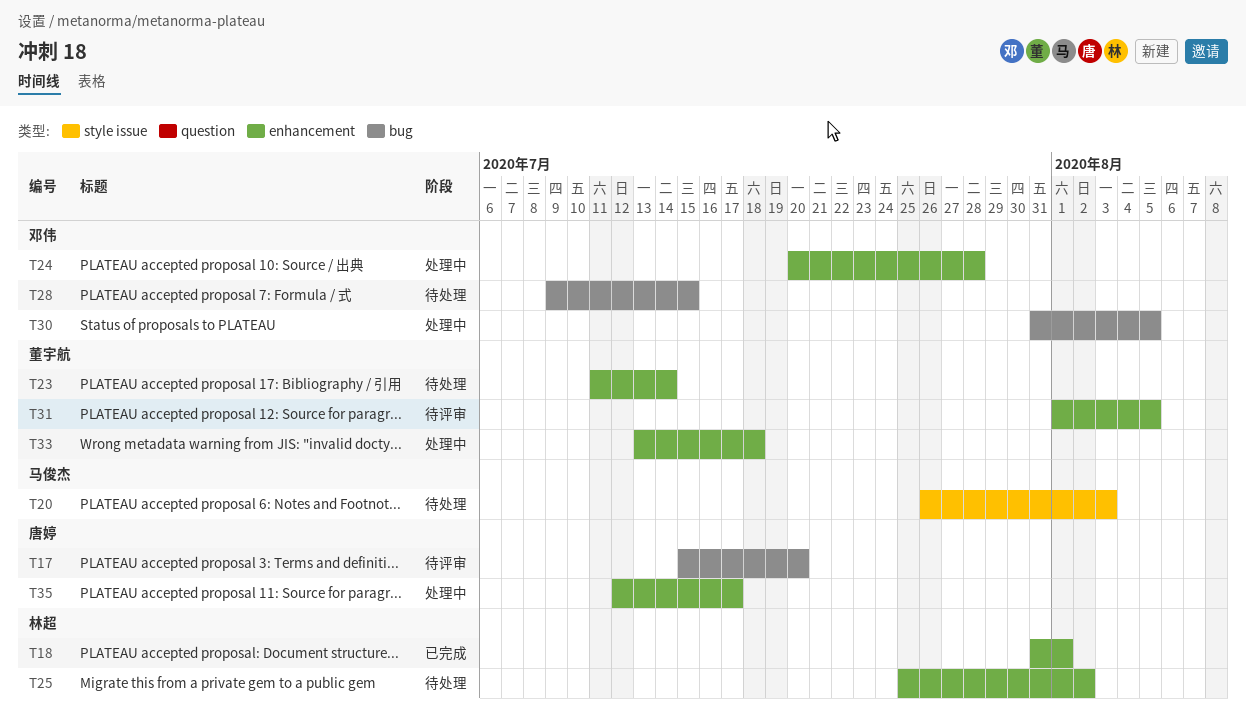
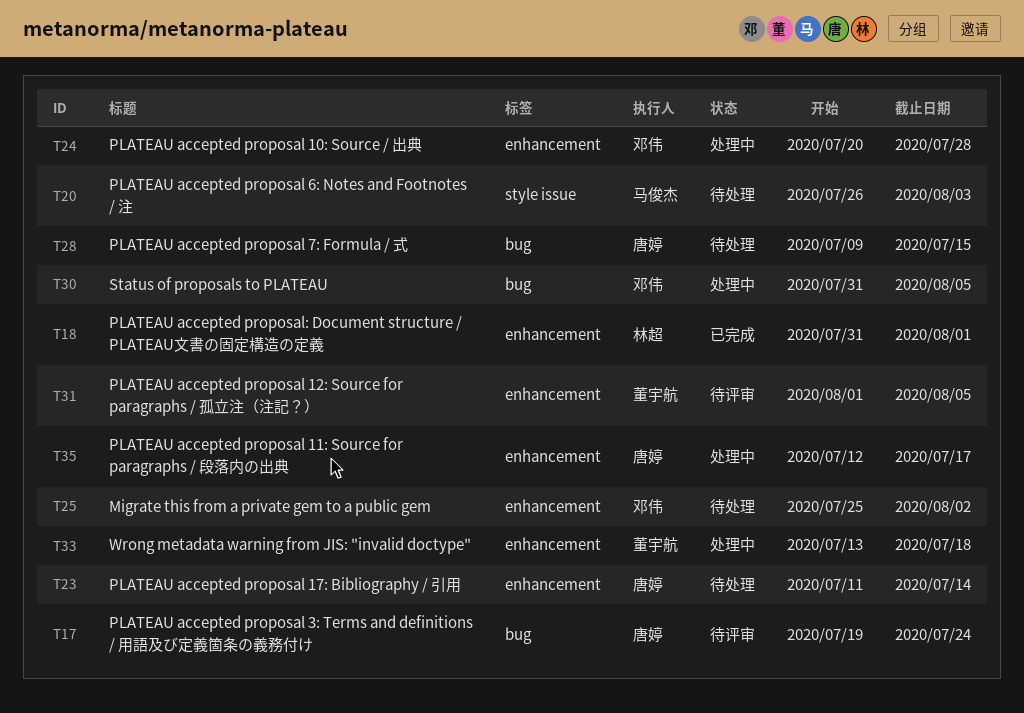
T17, start: Jul 15 -> Jul 19
T17, due: Jul 20 -> Jul 24
T23, owner: 董宇航 -> 唐婷
T25, owner: 林超 -> 邓伟
T28, owner: 邓伟 -> 唐婷

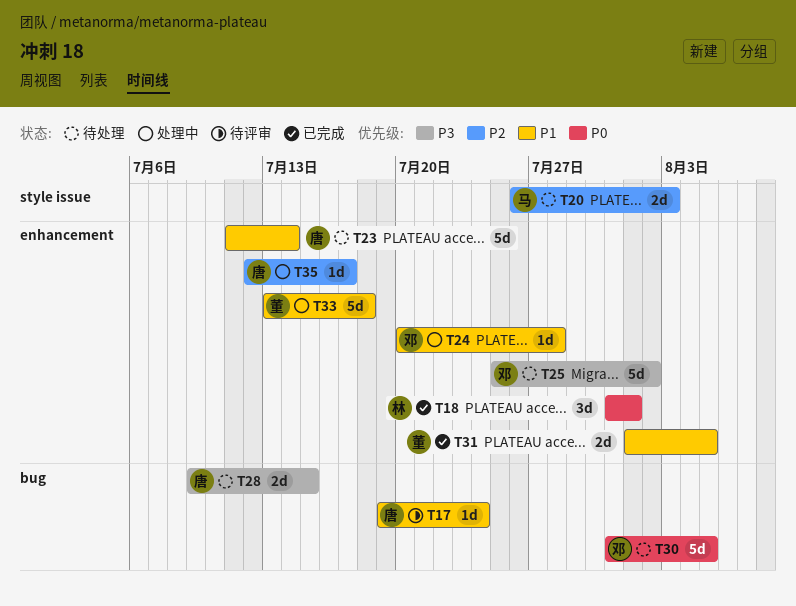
T30, status: 处理中 -> 待处理
T31, status: 待评审 -> 已完成

